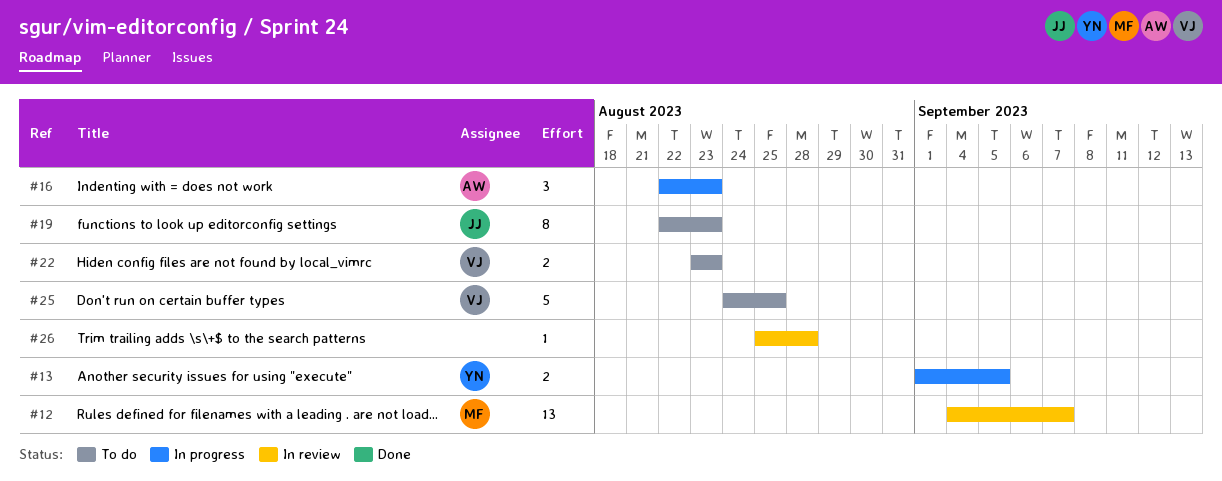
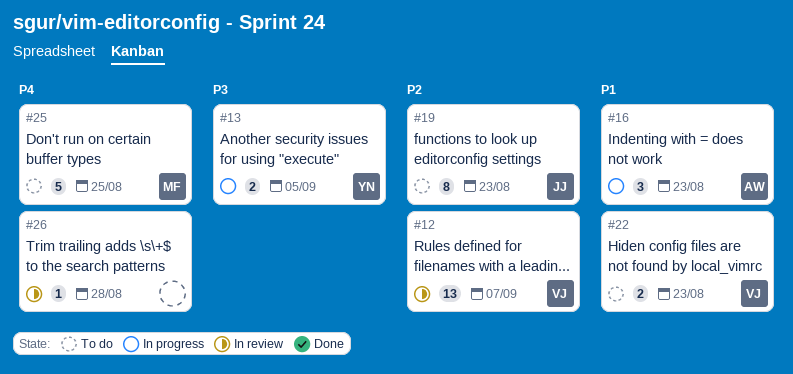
#12, owner: MF -> VJ
#25, owner: VJ -> MF

